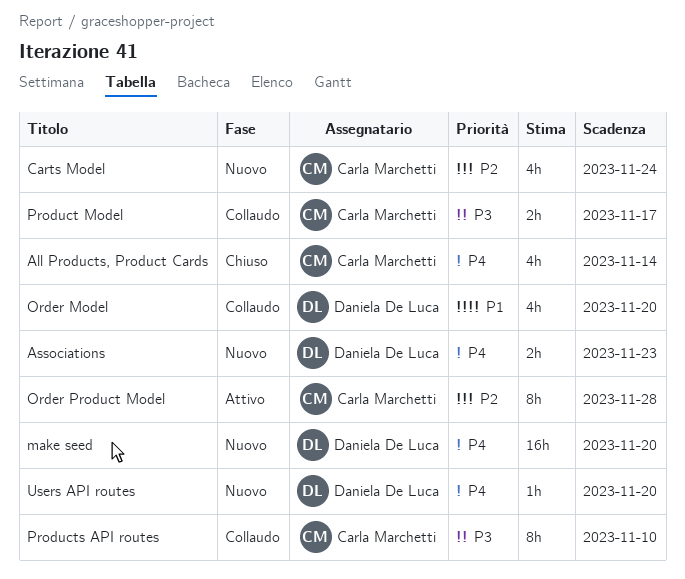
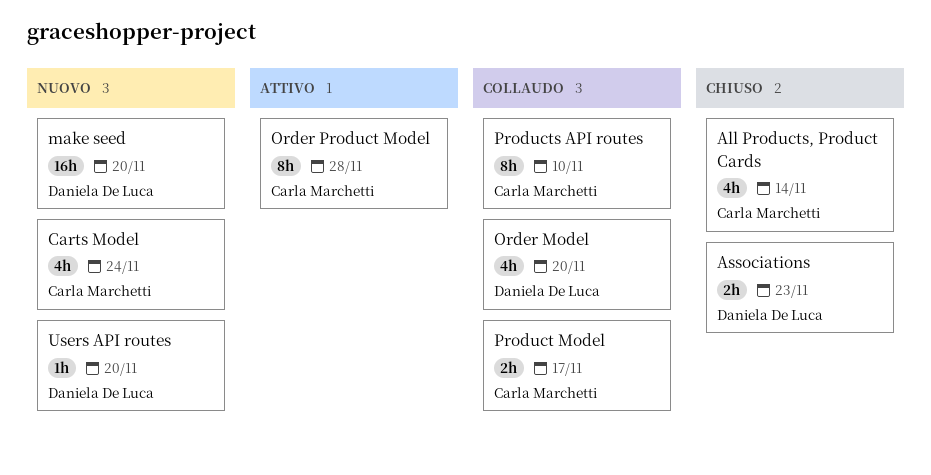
Associations, status: Nuovo -> Chiuso

